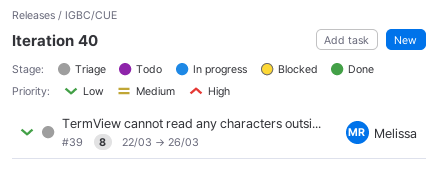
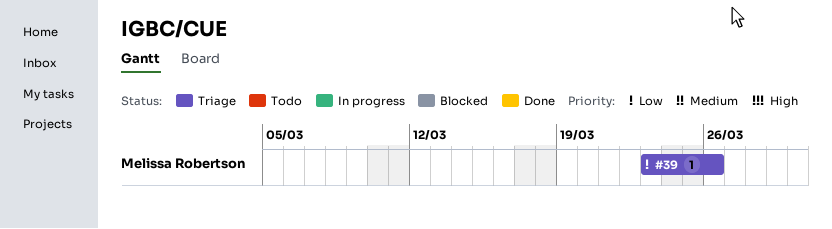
#39, estimate: 8 -> 1
#39, start: Mar 22 -> Mar 23

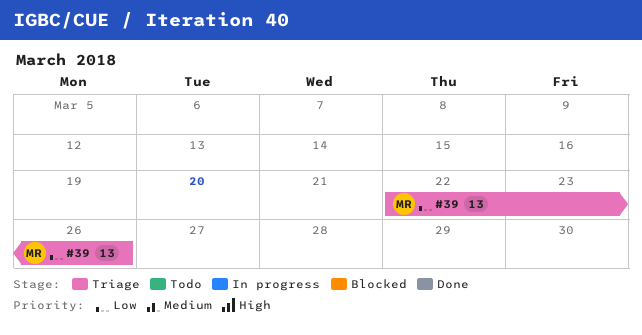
#39, estimate: 1 -> 13
#39, start: Mar 23 -> Mar 22

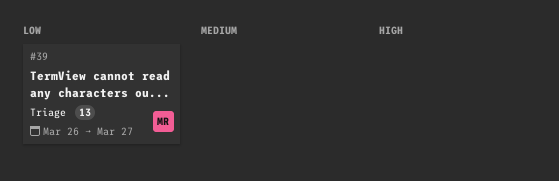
#39, start: Mar 22 -> Mar 26
#39, due: Mar 26 -> Mar 27

